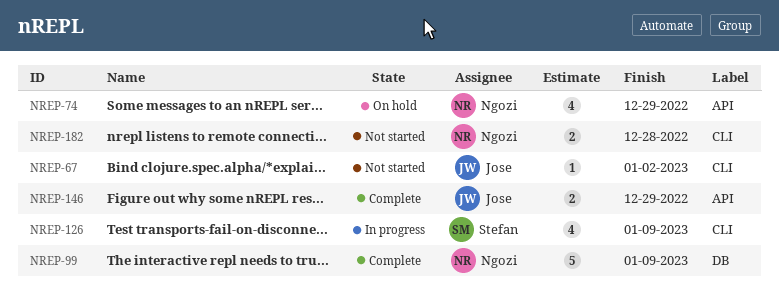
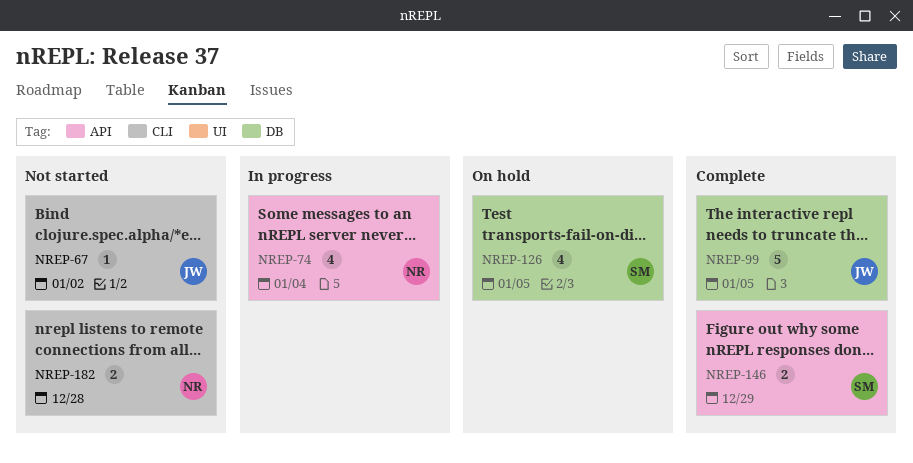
NREP-74, status: On hold -> In progress
NREP-74, due: Dec 29 -> Jan 4
NREP-99, owner: Ngozi -> Jose
NREP-99, due: Jan 9 -> Jan 5
NREP-126, status: In progress -> On hold
NREP-126, label: CLI -> DB
NREP-126, due: Jan 9 -> Jan 5
NREP-146, owner: Jose -> Stefan

